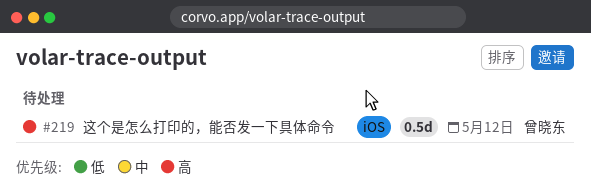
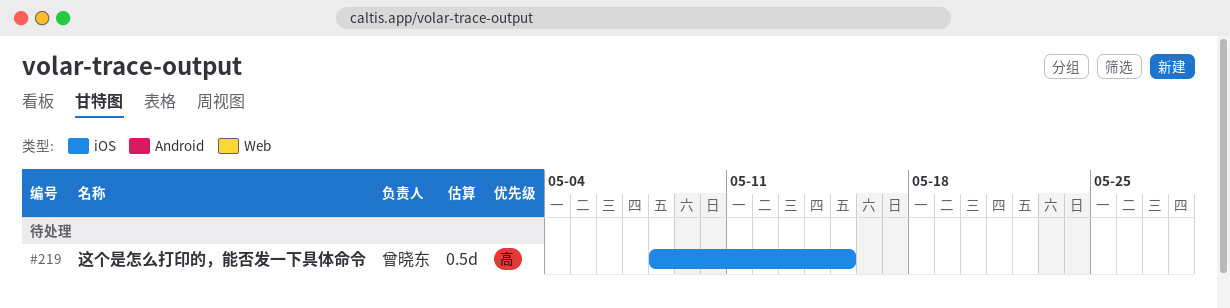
#219, due: May 12 -> May 15

